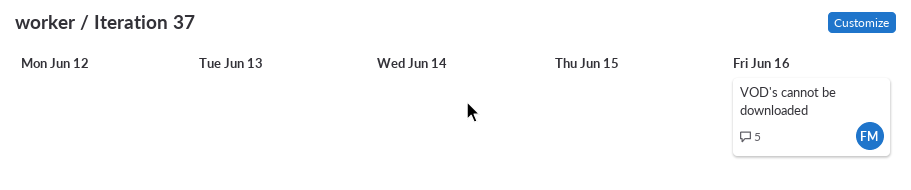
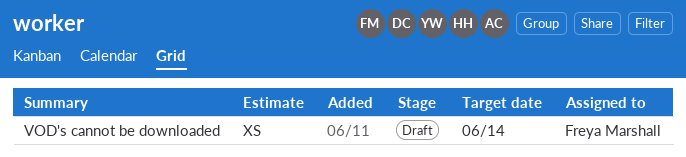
VOD's cannot be downloaded, due: Jun 16 -> Jun 14

